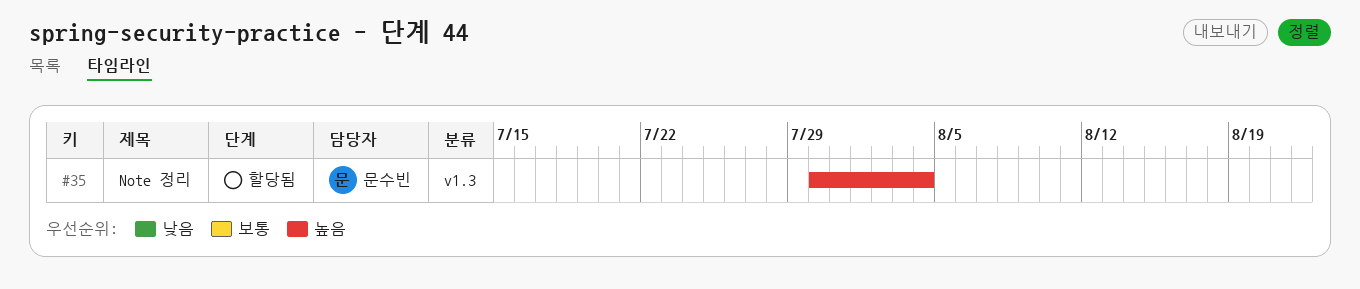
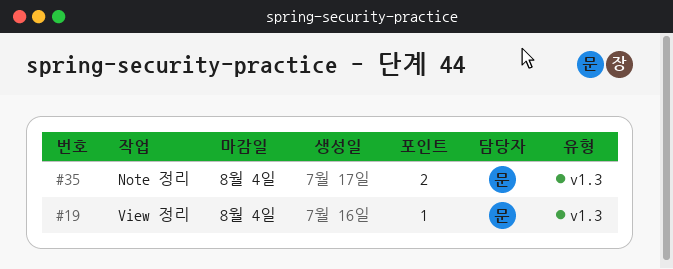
#19: none -> present

